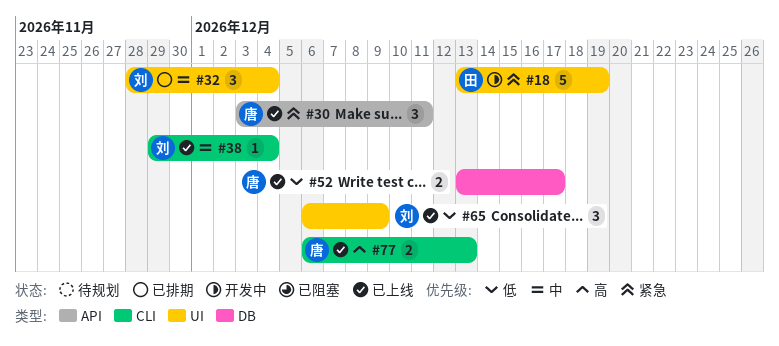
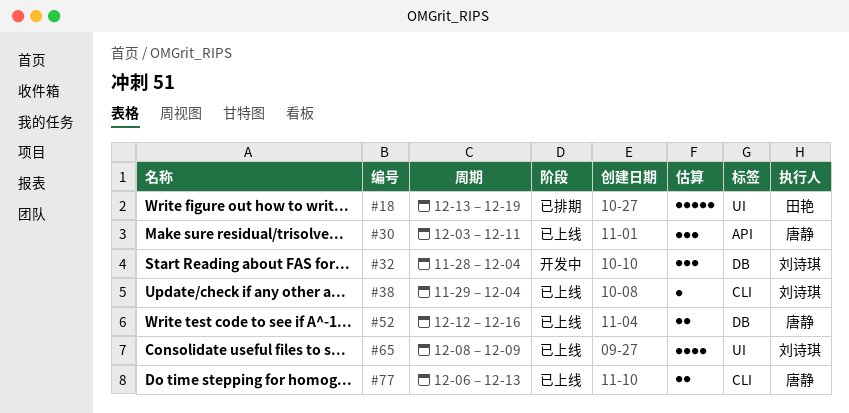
#18, status: 开发中 -> 已排期
#32, status: 已排期 -> 开发中
#32, label: UI -> DB
#52, start: Dec 13 -> Dec 12
#52, due: Dec 17 -> Dec 16
#65, estimate: 3 -> 4
#65, start: Dec 6 -> Dec 8

